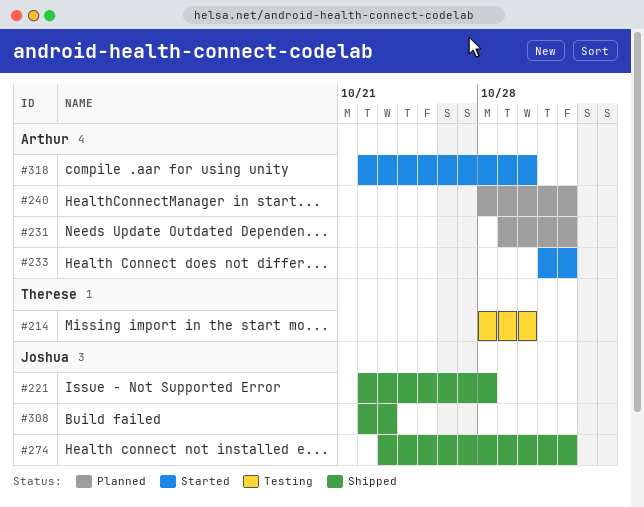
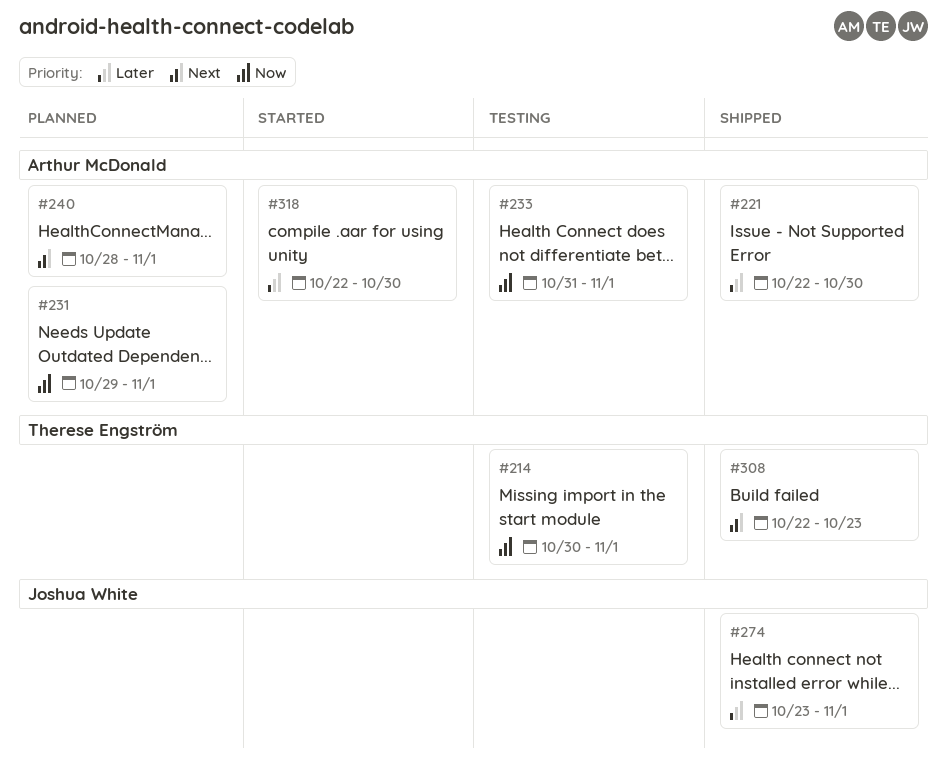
#214, start: Oct 28 -> Oct 30
#214, due: Oct 30 -> Nov 1
#221, owner: Joshua White -> Arthur McDonald
#221, due: Oct 28 -> Oct 30
#233, status: Started -> Testing
#308, owner: Joshua White -> Therese Engström

